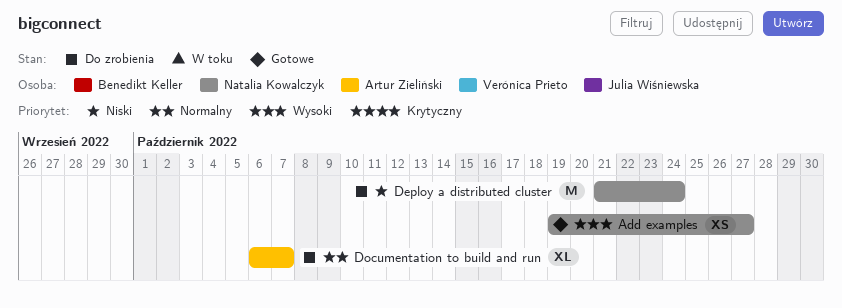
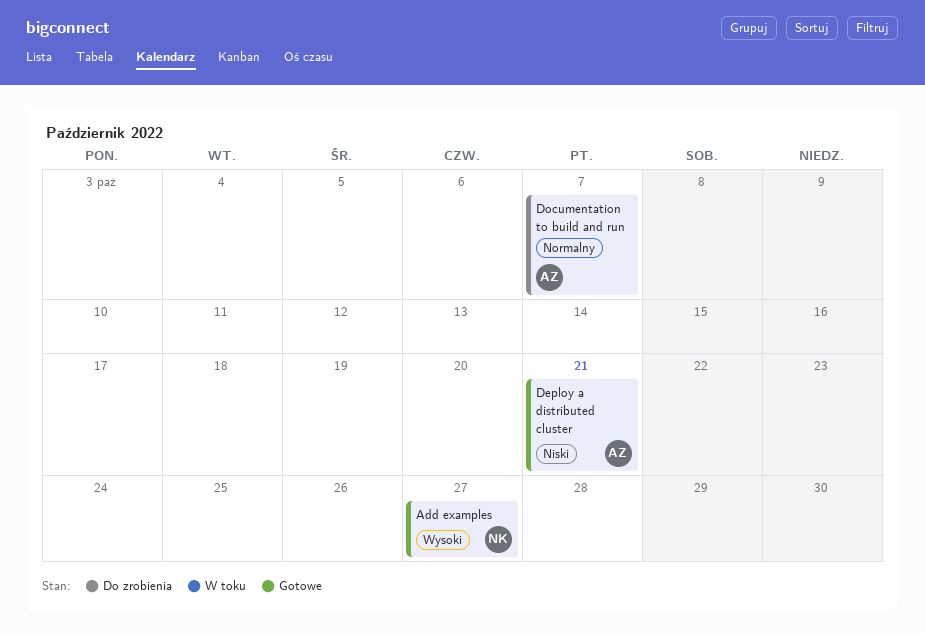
Deploy a distributed cluster, status: Do zrobienia -> Gotowe
Deploy a distributed cluster, owner: Natalia Kowalczyk -> Artur Zieliński
Deploy a distributed cluster, due: Oct 24 -> Oct 21

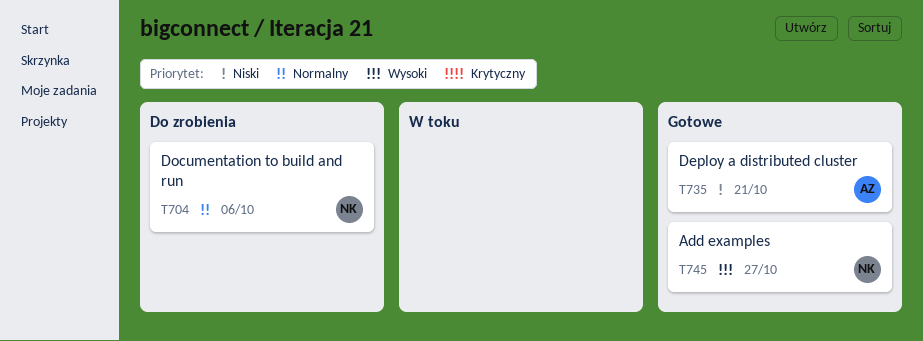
Documentation to build and run, owner: AZ -> NK
Documentation to build and run, due: Oct 7 -> Oct 6

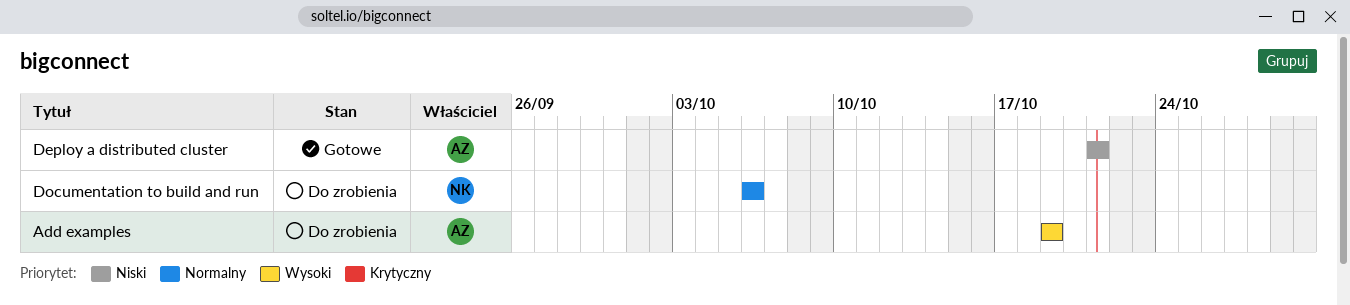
Add examples, status: Gotowe -> Do zrobienia
Add examples, owner: NK -> AZ
Add examples, due: Oct 27 -> Oct 19

